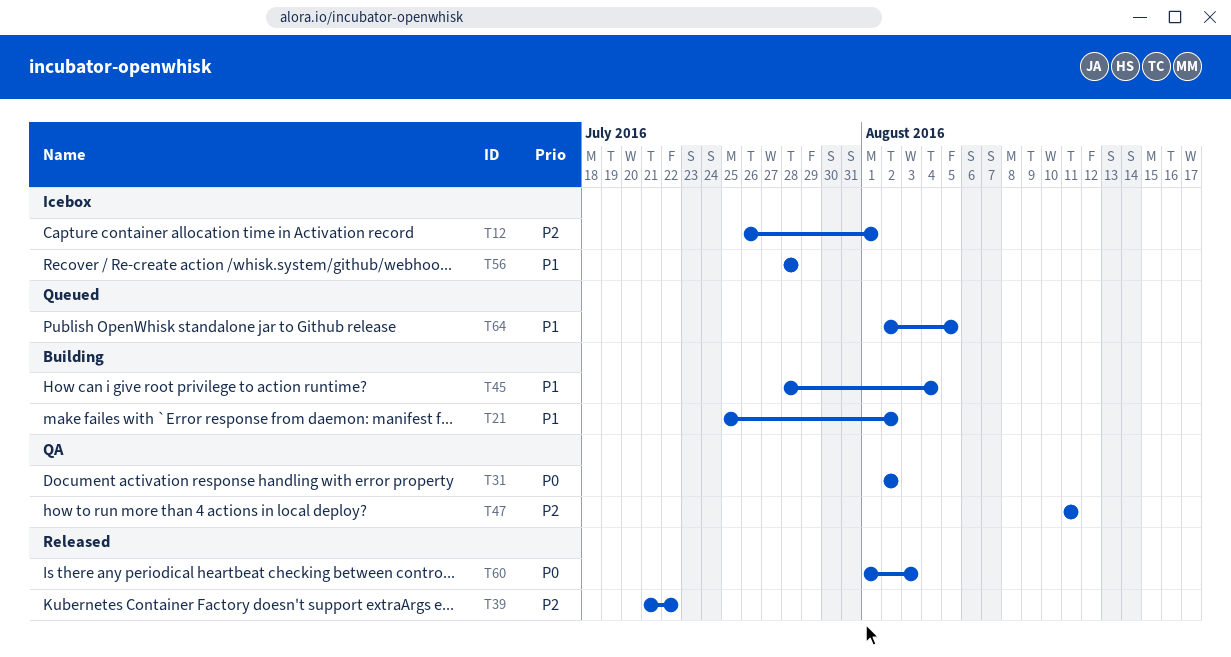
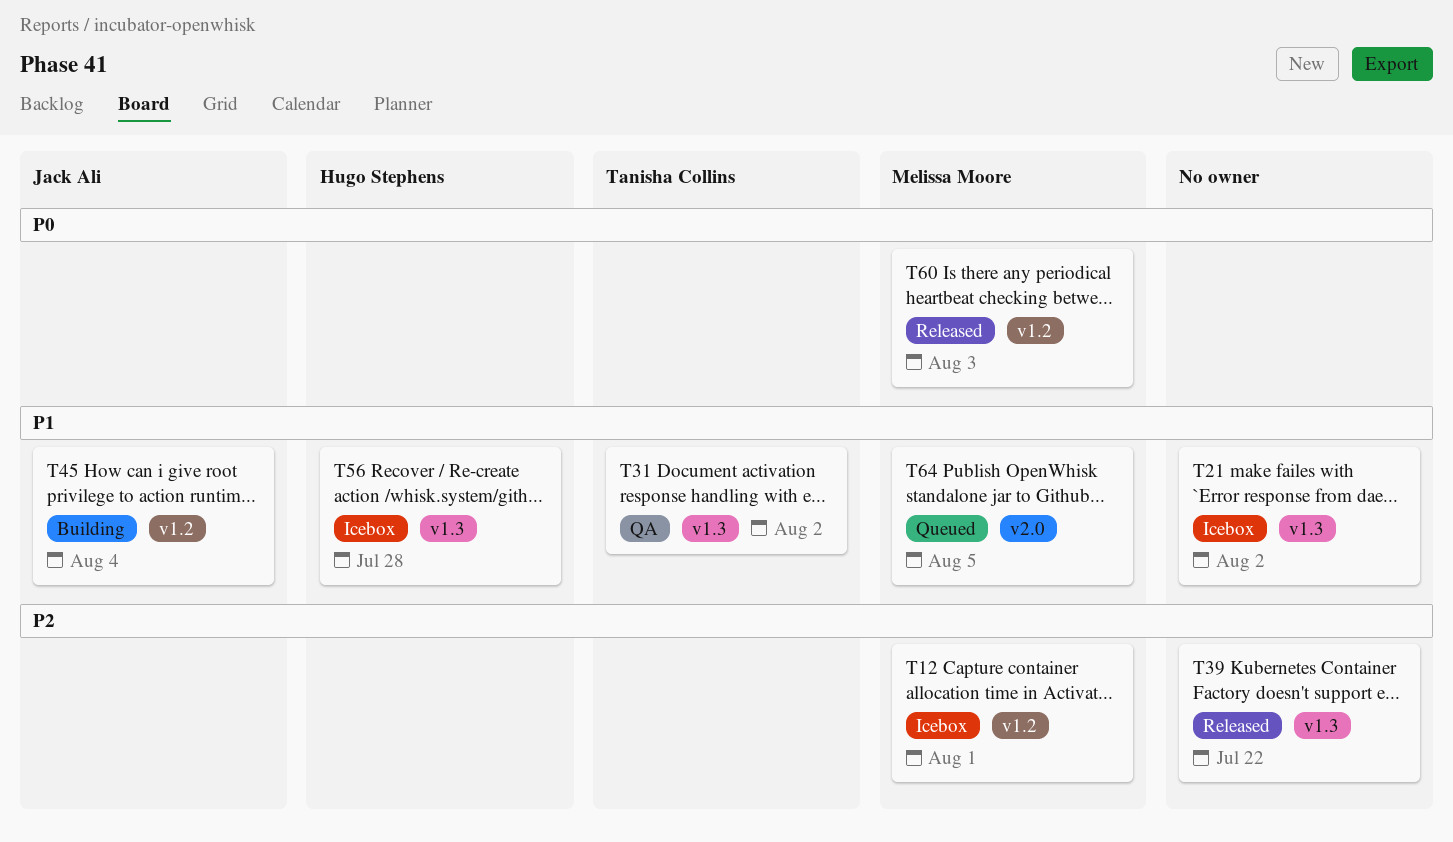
T21, status: Building -> Icebox
T31, priority: P0 -> P1
T47: present -> none

